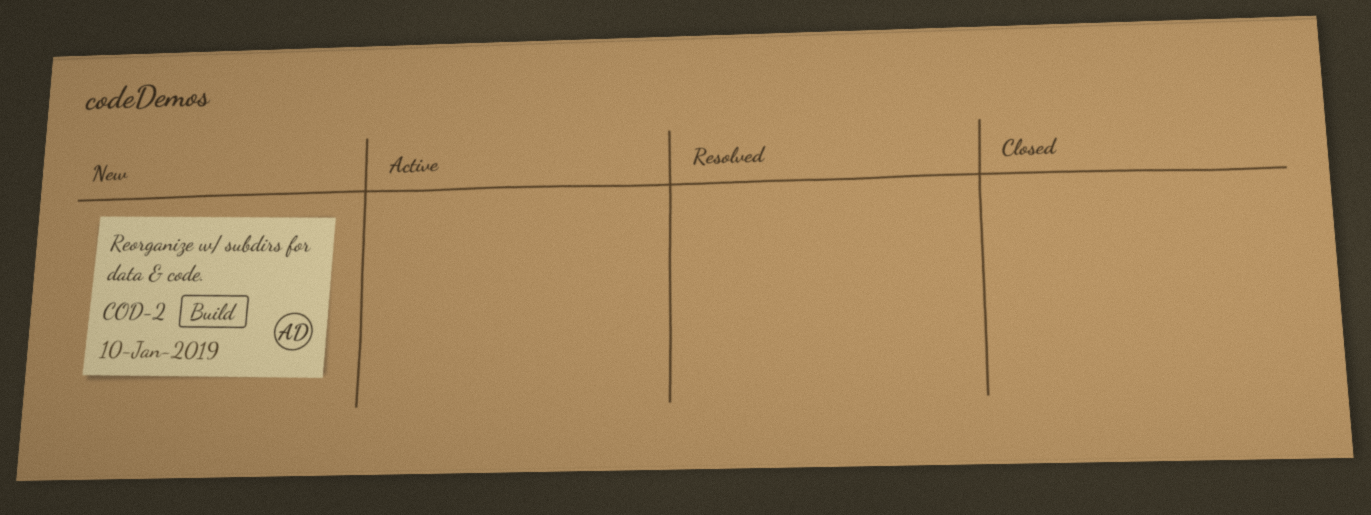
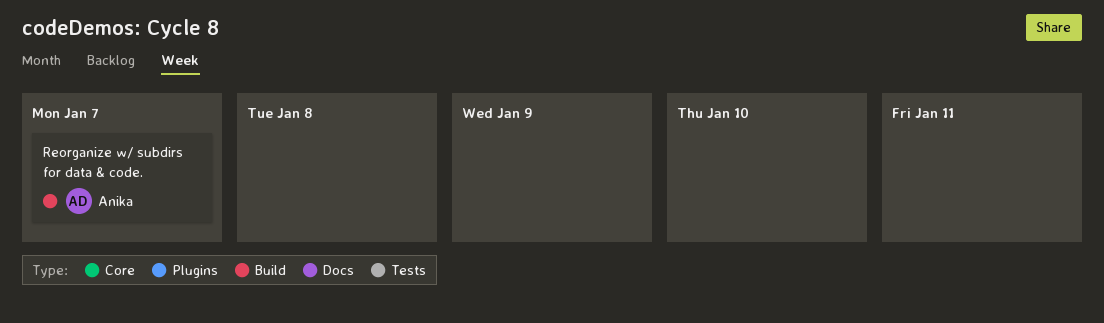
Reorganize w/ subdirs for data & code., due: Jan 10 -> Jan 7

